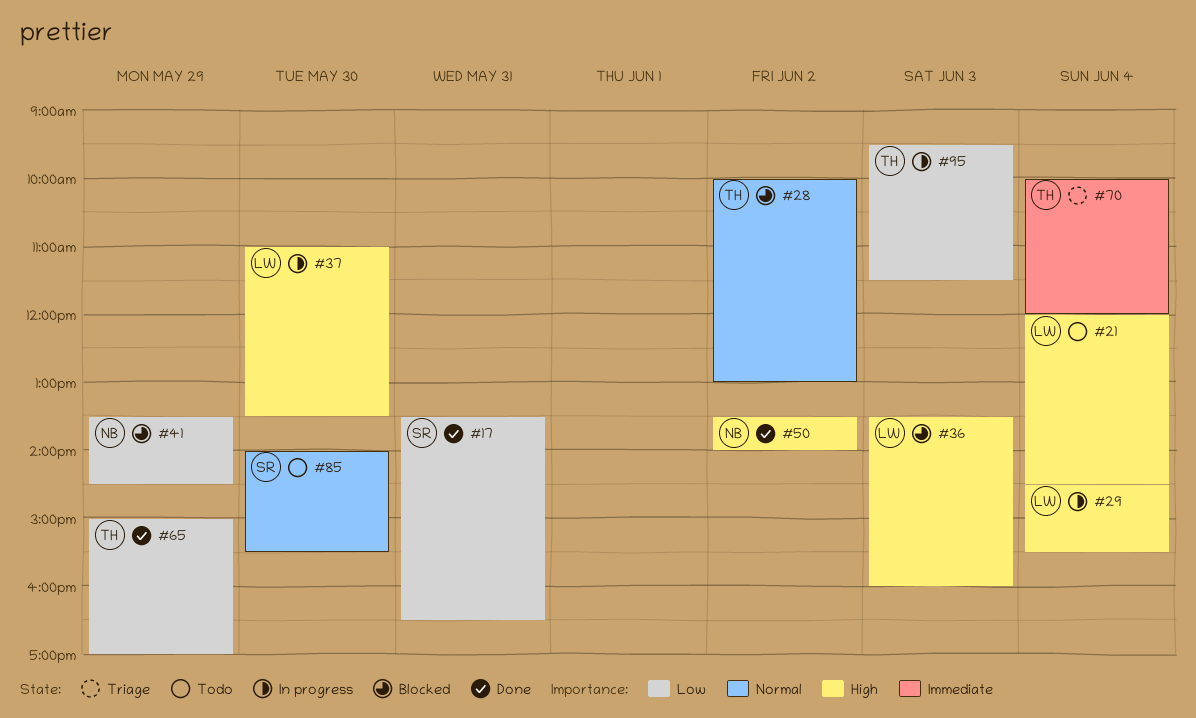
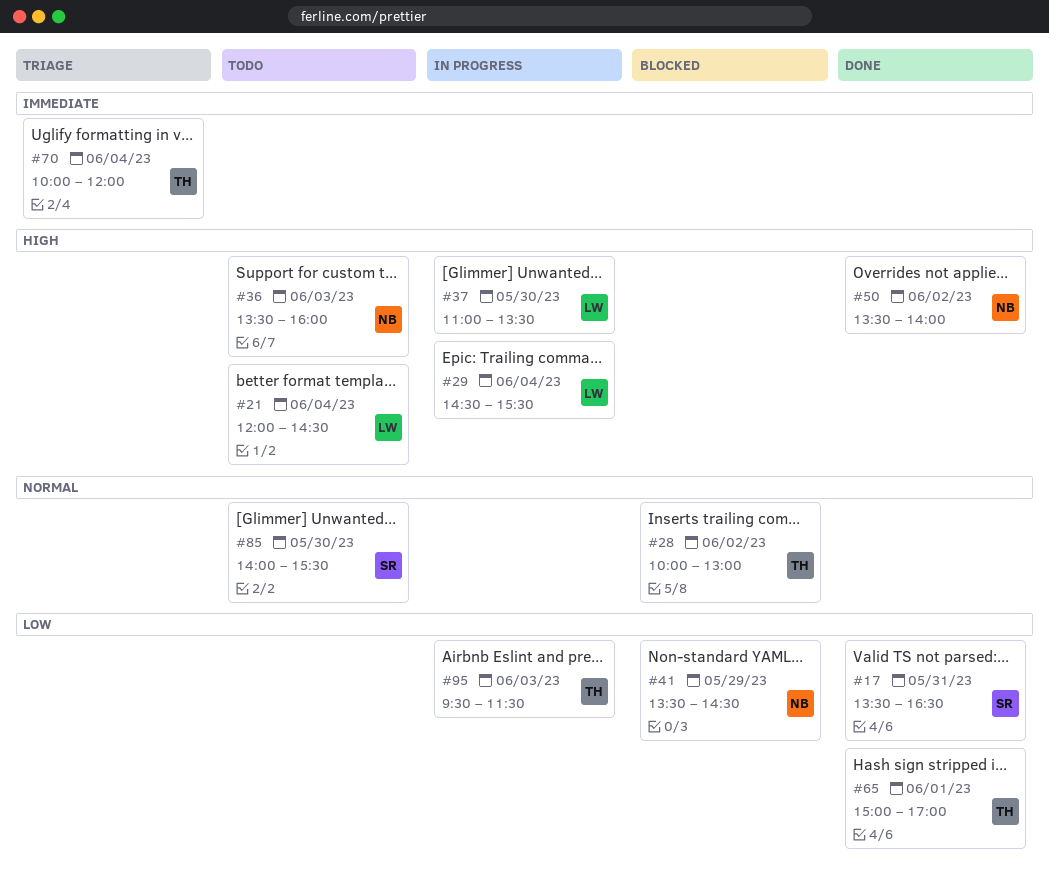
#36, status: Blocked -> Todo
#36, owner: LW -> NB
#65, day: May 29 -> Jun 1

